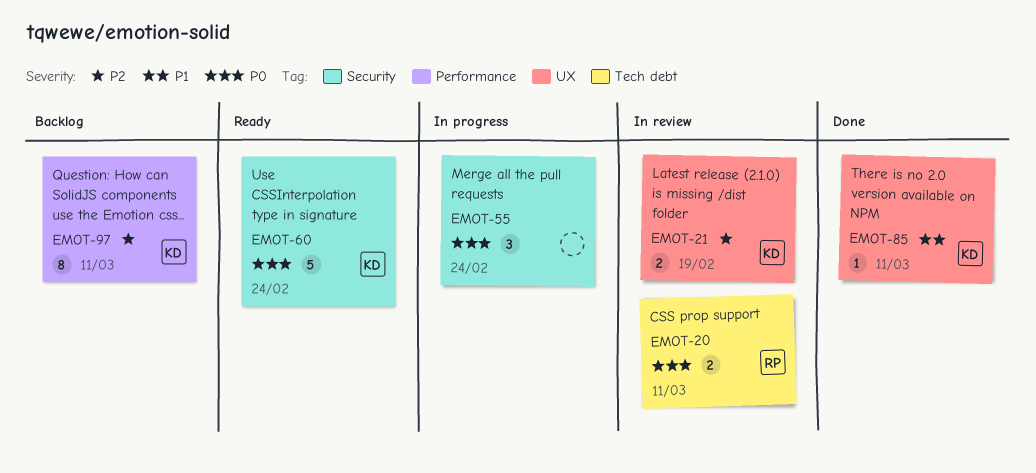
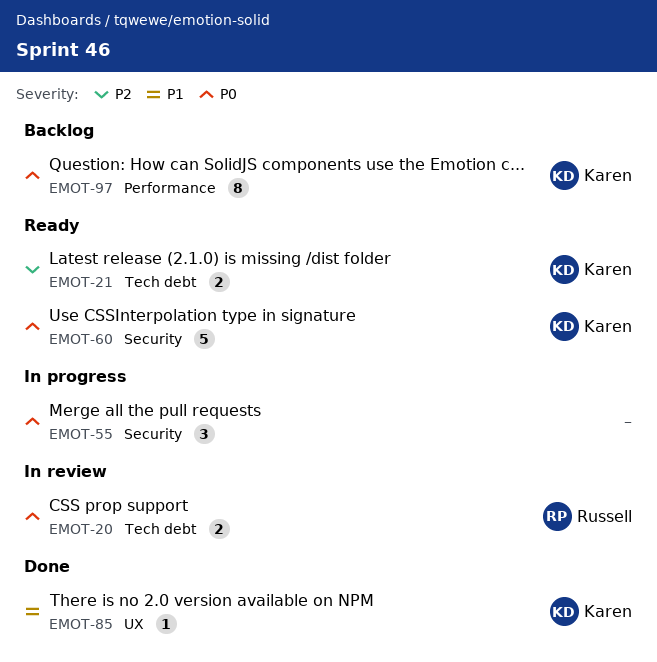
EMOT-21, status: In review -> Ready
EMOT-21, label: UX -> Tech debt
EMOT-97, priority: P2 -> P0

